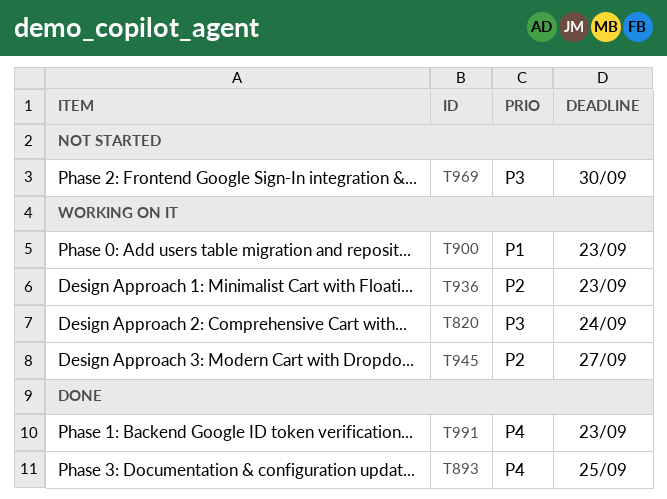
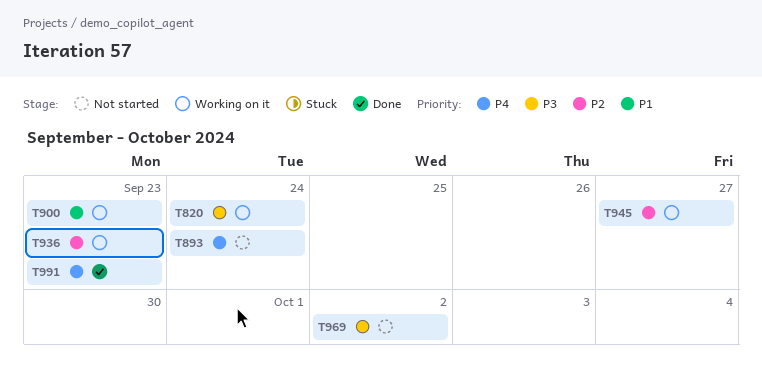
T893, status: Done -> Not started
T893, due: Sep 25 -> Sep 24
T969, due: Sep 30 -> Oct 2

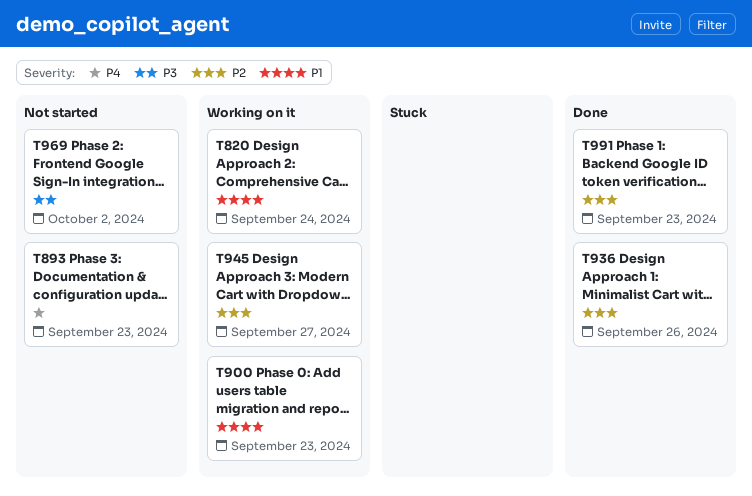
T820, priority: P3 -> P1
T893, due: Sep 24 -> Sep 23
T936, status: Working on it -> Done
T936, due: Sep 23 -> Sep 26
T991, priority: P4 -> P2

